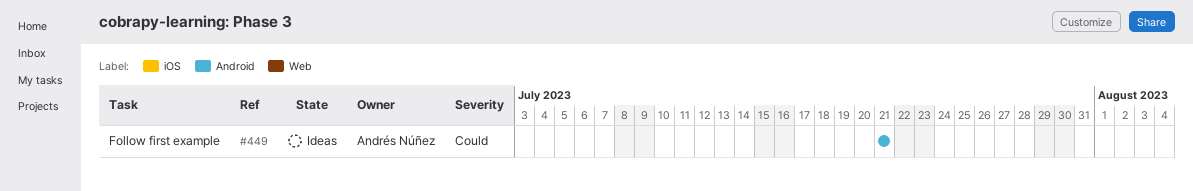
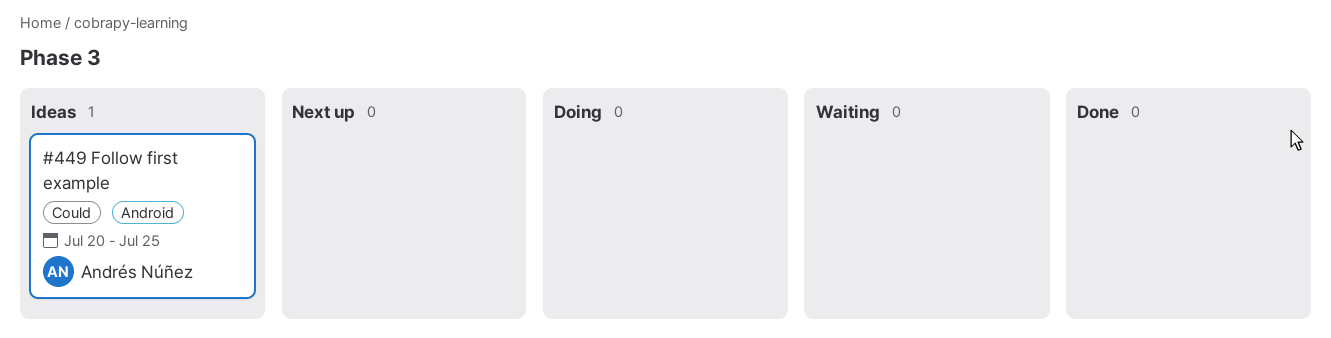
#449, start: Jul 21 -> Jul 20
#449, due: Jul 21 -> Jul 25

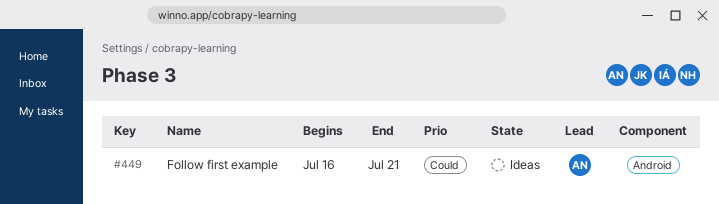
#449, start: Jul 20 -> Jul 16
#449, due: Jul 25 -> Jul 21

